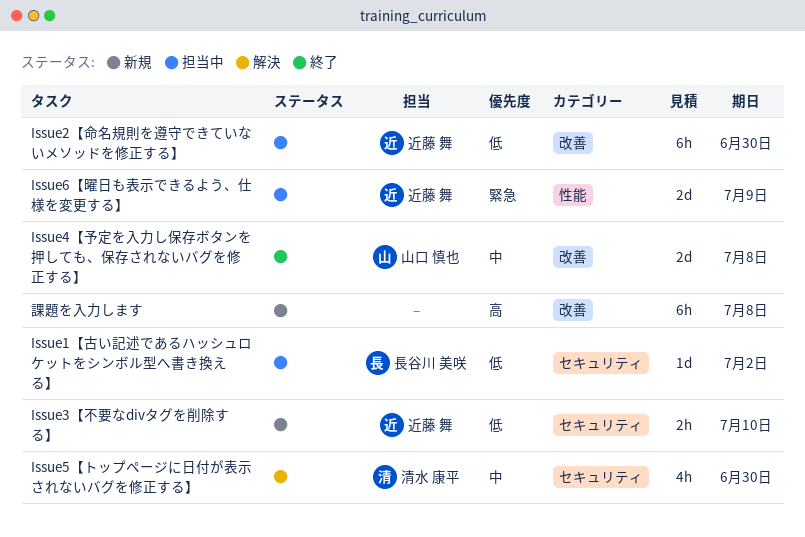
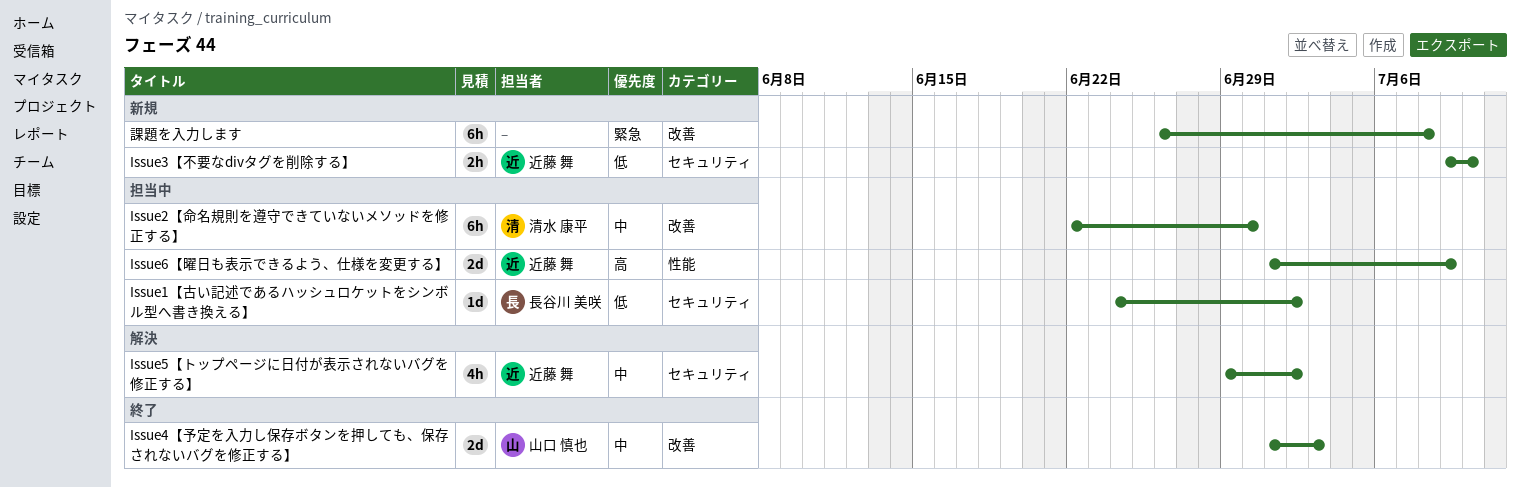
Issue2【命名規則を遵守できていないメソッドを修正する】, owner: 近藤 舞 -> 清水 康平
Issue2【命名規則を遵守できていないメソッドを修正する】, priority: 低 -> 中
Issue4【予定を入力し保存ボタンを押しても、保存されないバグを修正する】, due: Jul 8 -> Jul 3
Issue5【トップページに日付が表示されないバグを修正する】, owner: 清水 康平 -> 近藤 舞
Issue5【トップページに日付が表示されないバグを修正する】, due: Jun 30 -> Jul 2
Issue6【曜日も表示できるよう、仕様を変更する】, priority: 緊急 -> 高
課題を入力します, priority: 高 -> 緊急

